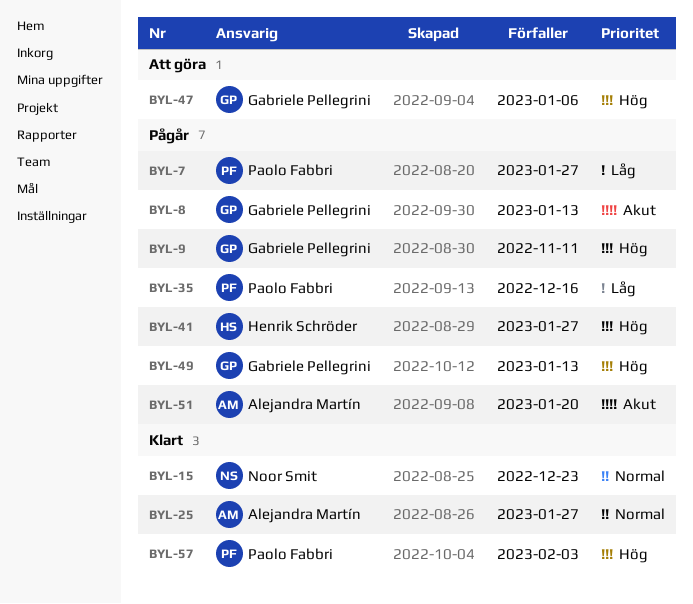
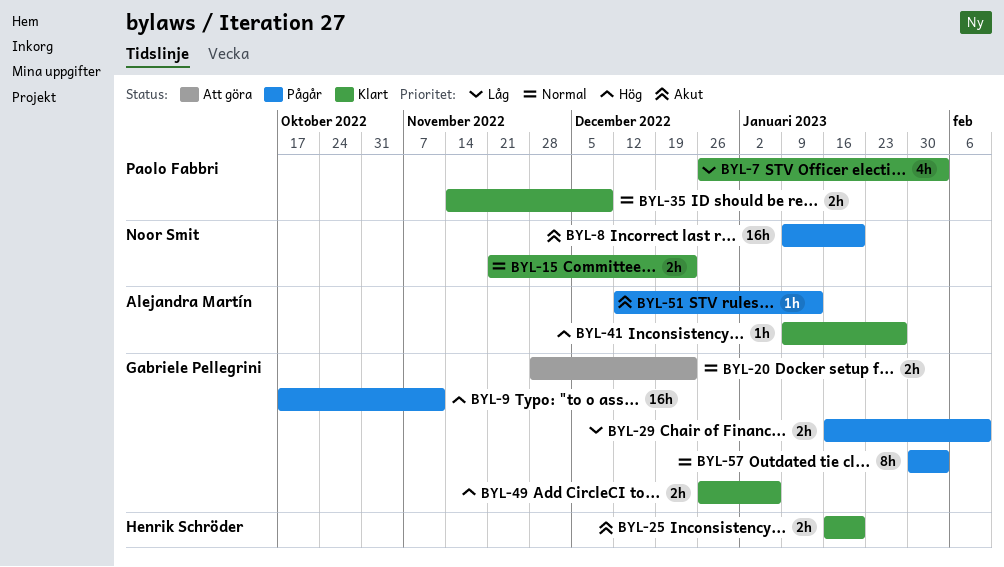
BYL-7, status: Pågår -> Klart
BYL-7, due: Jan 27 -> Feb 3
BYL-8, owner: Gabriele Pellegrini -> Noor Smit
BYL-8, due: Jan 13 -> Jan 20
BYL-20: none -> present
BYL-25, owner: Alejandra Martín -> Henrik Schröder
BYL-25, priority: Normal -> Akut
BYL-25, due: Jan 27 -> Jan 20
BYL-29: none -> present
BYL-35, status: Pågår -> Klart
BYL-35, priority: Låg -> Normal
BYL-35, due: Dec 16 -> Dec 9
BYL-41, status: Pågår -> Klart
BYL-41, owner: Henrik Schröder -> Alejandra Martín
BYL-47: present -> none
BYL-49, status: Pågår -> Klart
BYL-49, due: Jan 13 -> Jan 6
BYL-51, due: Jan 20 -> Jan 13
BYL-57, status: Klart -> Pågår
BYL-57, owner: Paolo Fabbri -> Gabriele Pellegrini
BYL-57, priority: Hög -> Normal

